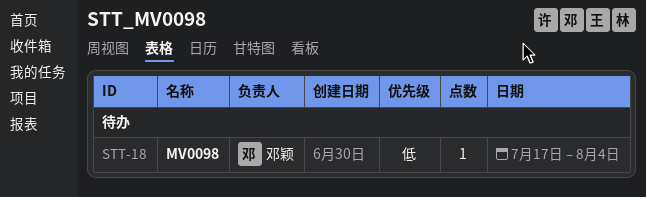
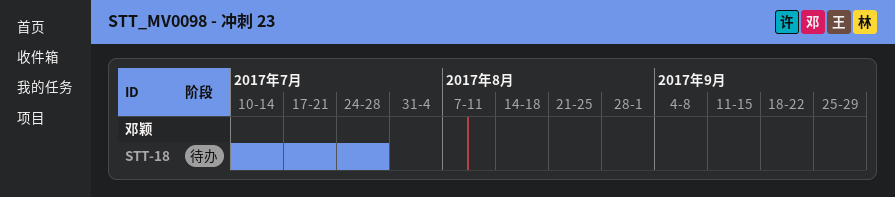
STT-18, start: Jul 17 -> Jul 10
STT-18, due: Aug 4 -> Jul 28

